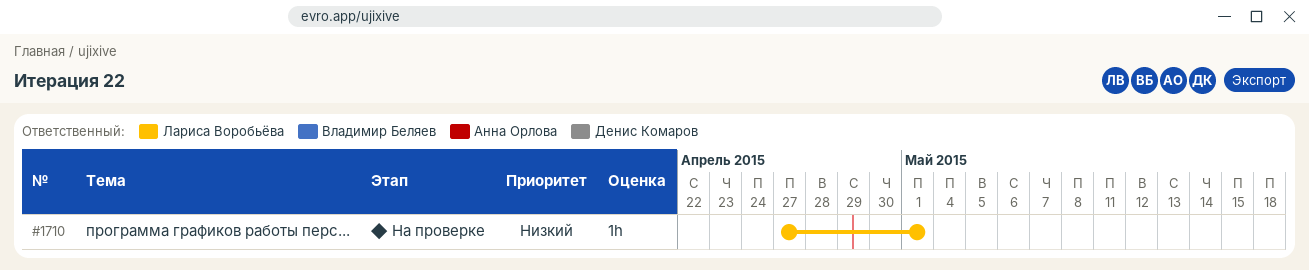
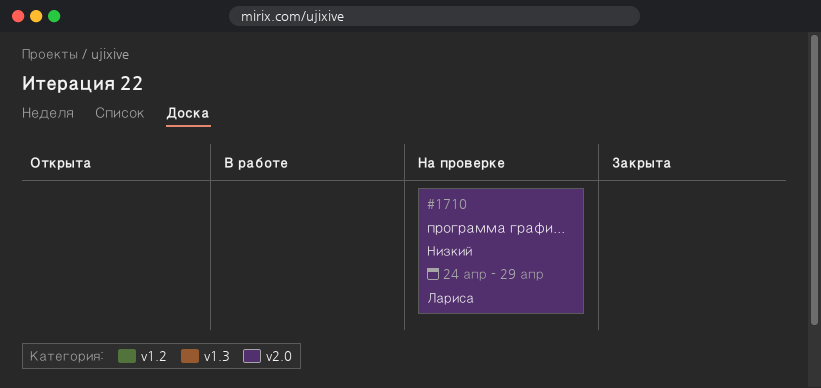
#1710, start: Apr 27 -> Apr 24
#1710, due: May 1 -> Apr 29

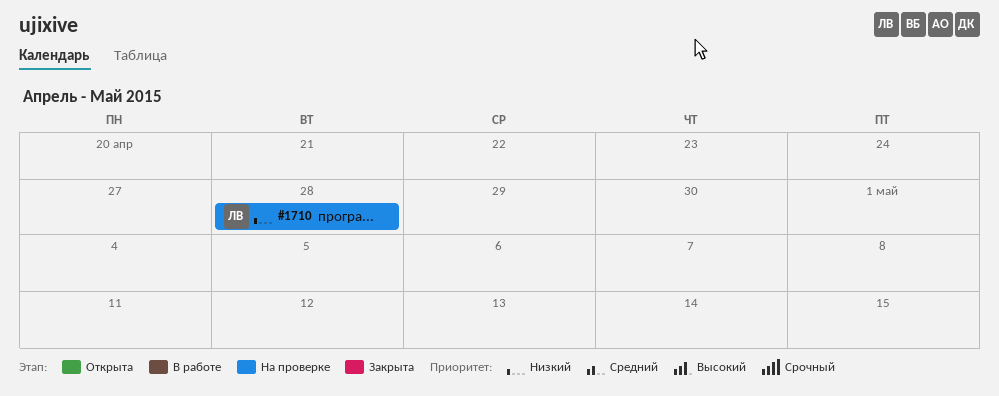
#1710, start: Apr 24 -> Apr 28
#1710, due: Apr 29 -> Apr 28

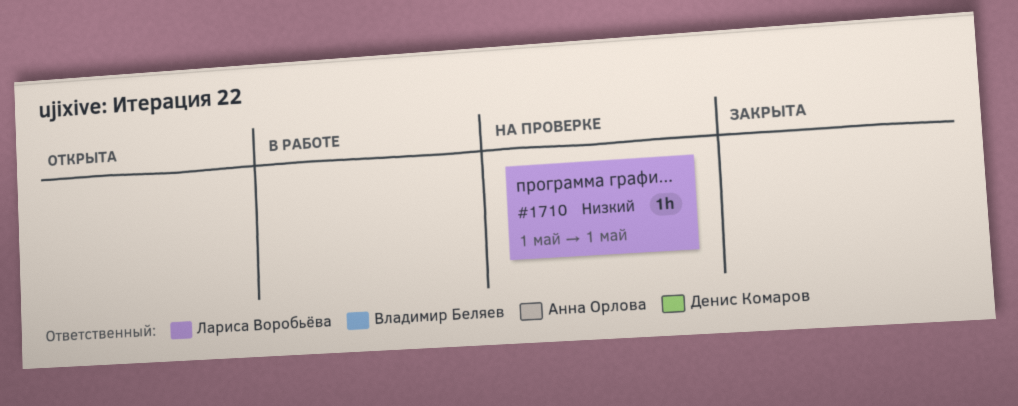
#1710, start: Apr 28 -> May 1
#1710, due: Apr 28 -> May 1

